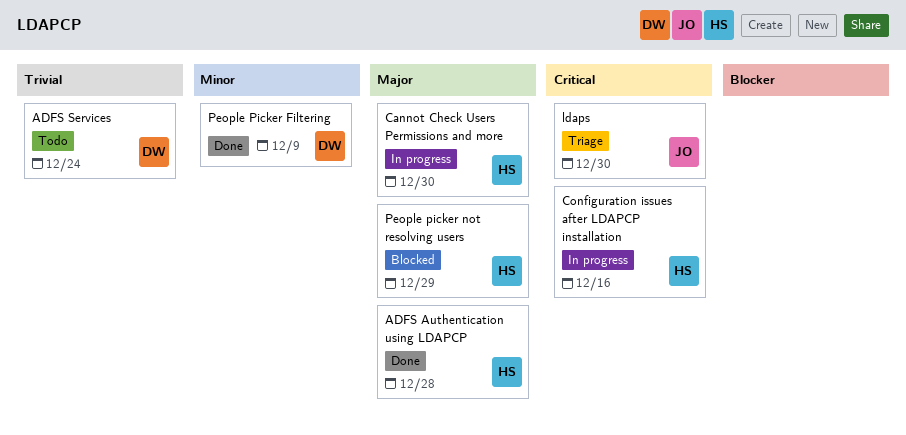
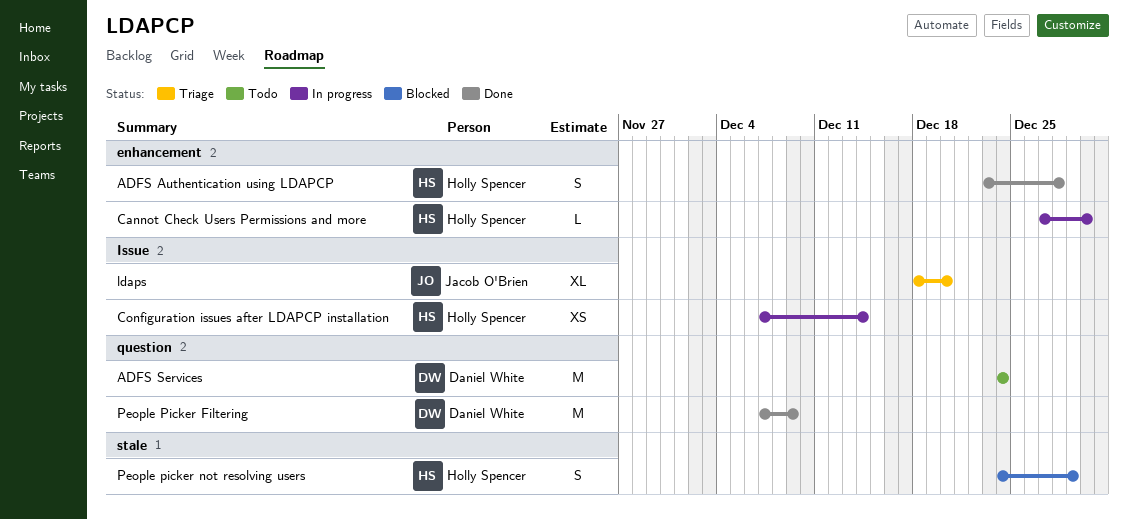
Configuration issues after LDAPCP installation, due: Dec 16 -> Dec 14
ldaps, due: Dec 30 -> Dec 20

